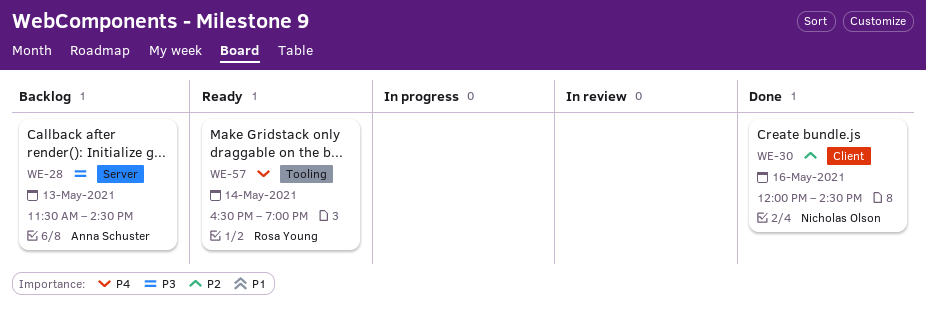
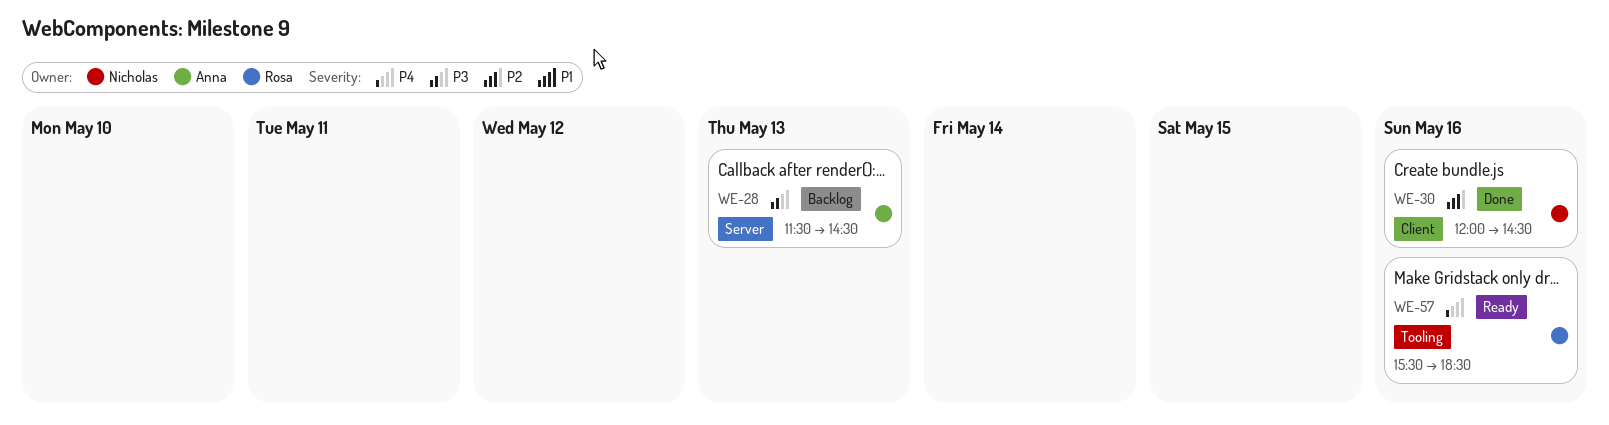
WE-57, day: May 14 -> May 16
WE-57, begins: 16:30 -> 15:30
WE-57, ends: 19:00 -> 18:30

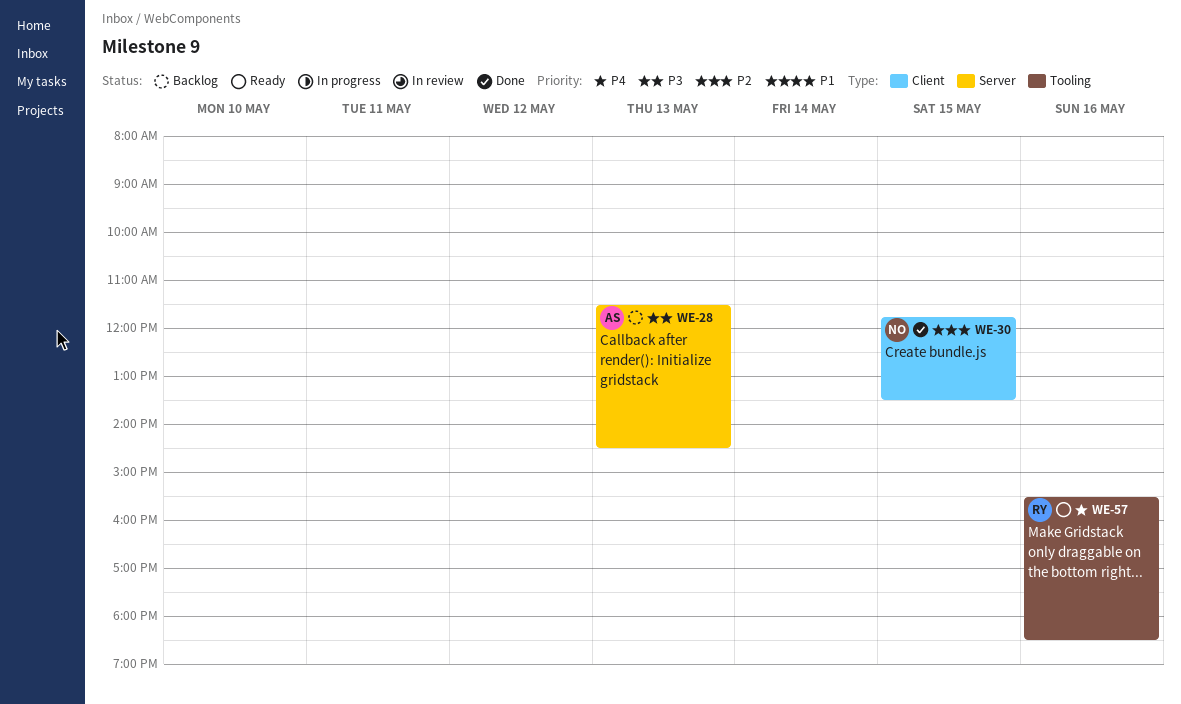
WE-30, day: May 16 -> May 15
WE-30, begins: 12:00 -> 11:45
WE-30, ends: 14:30 -> 13:30

